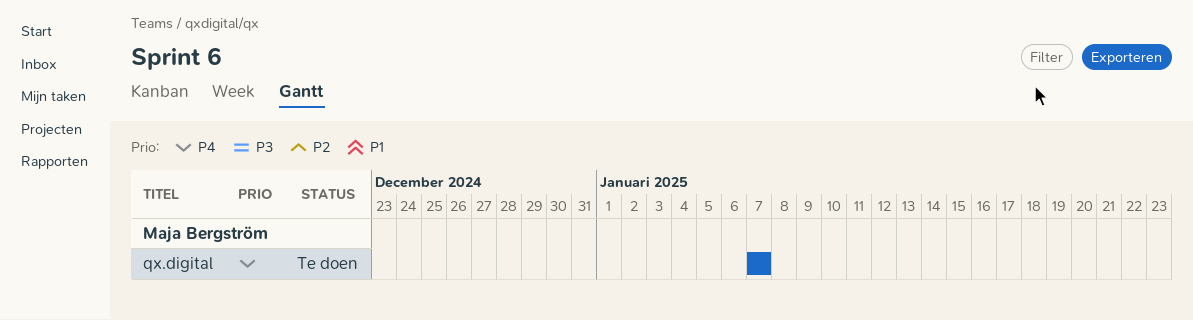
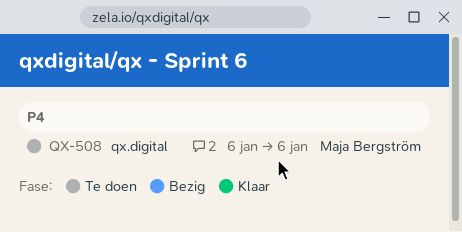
qx.digital, start: Jan 7 -> Jan 6
qx.digital, due: Jan 7 -> Jan 6

